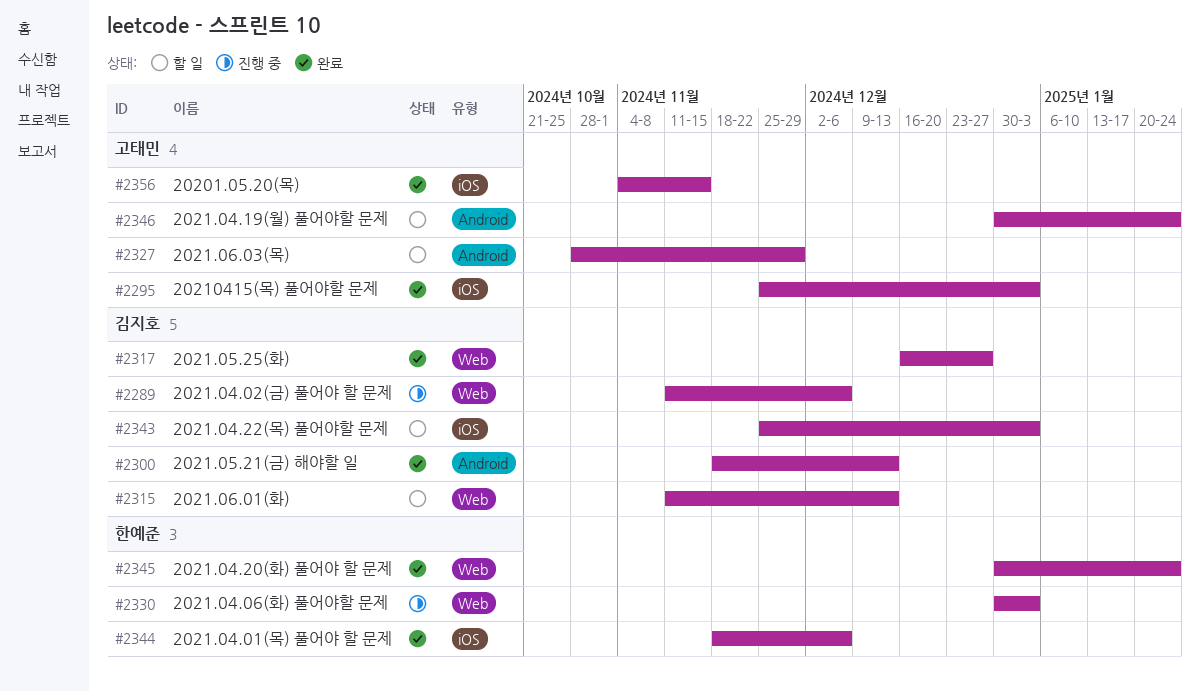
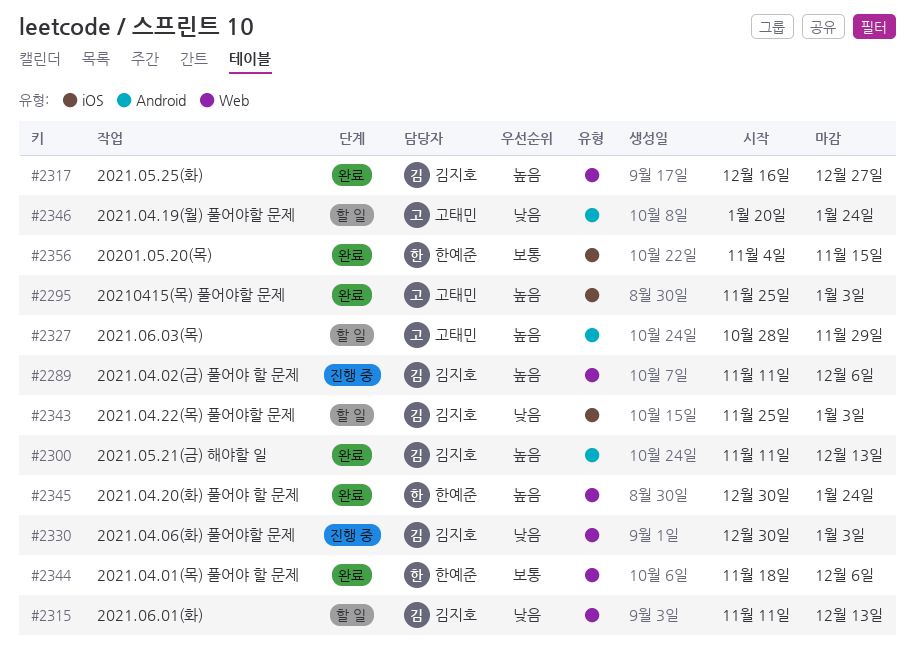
#2300, start: Nov 18 -> Nov 11
#2330, owner: 한예준 -> 김지호
#2344, label: iOS -> Web
#2346, start: Dec 30 -> Jan 20
#2356, owner: 고태민 -> 한예준

